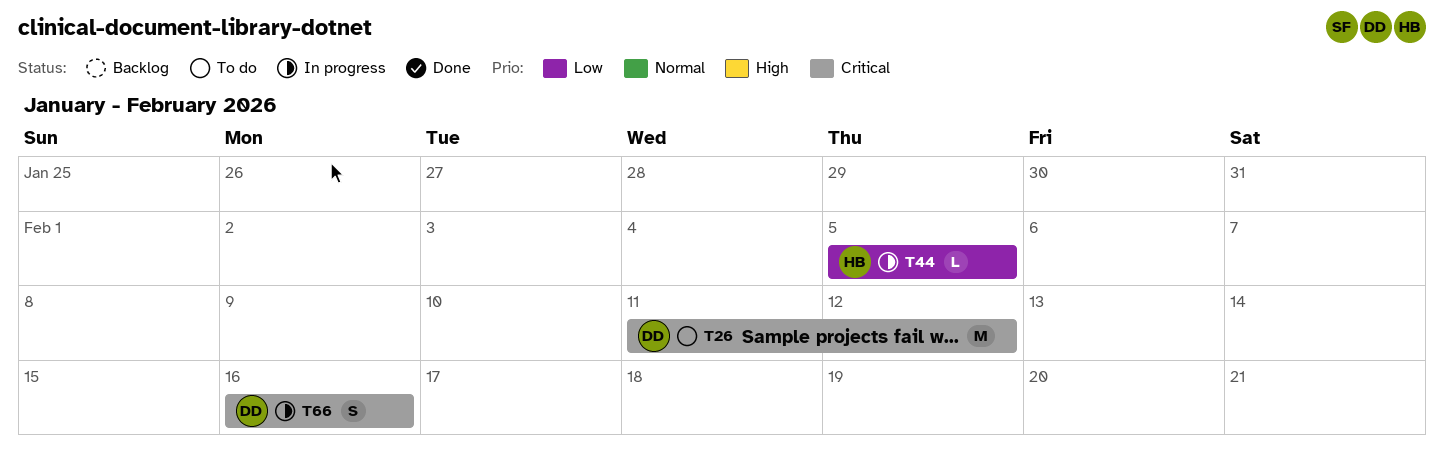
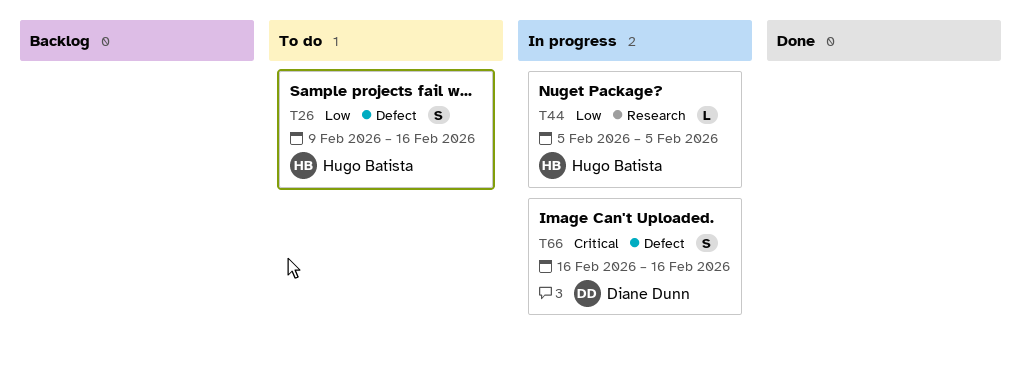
T26, owner: Diane Dunn -> Hugo Batista
T26, priority: Critical -> Low
T26, estimate: M -> S
T26, start: Feb 11 -> Feb 9
T26, due: Feb 12 -> Feb 16

